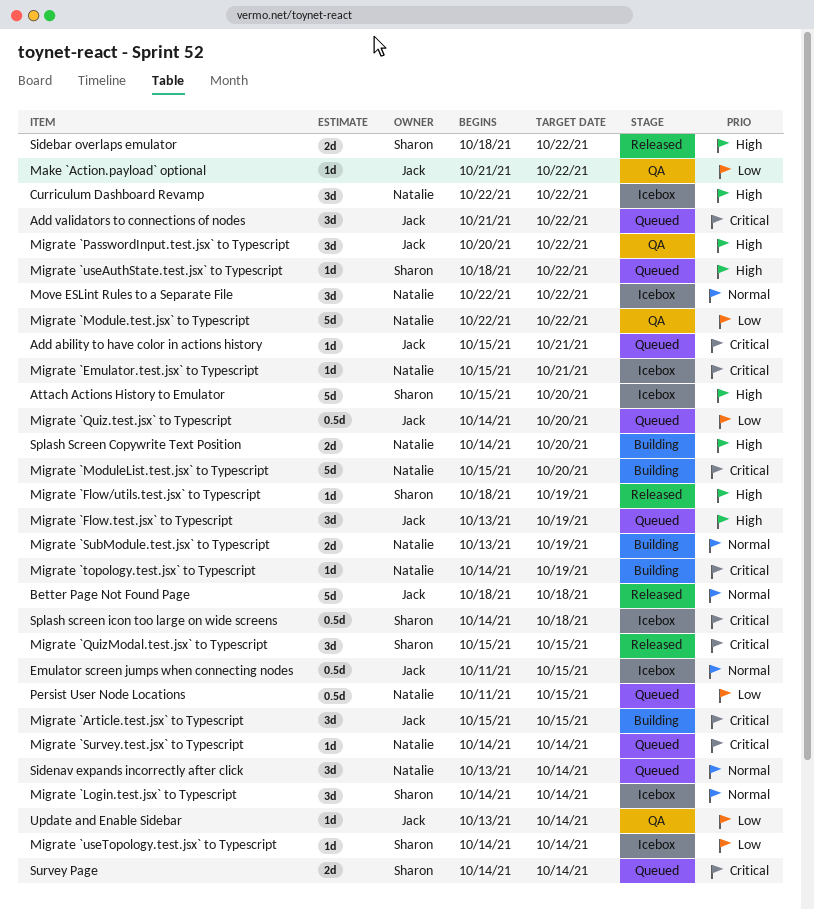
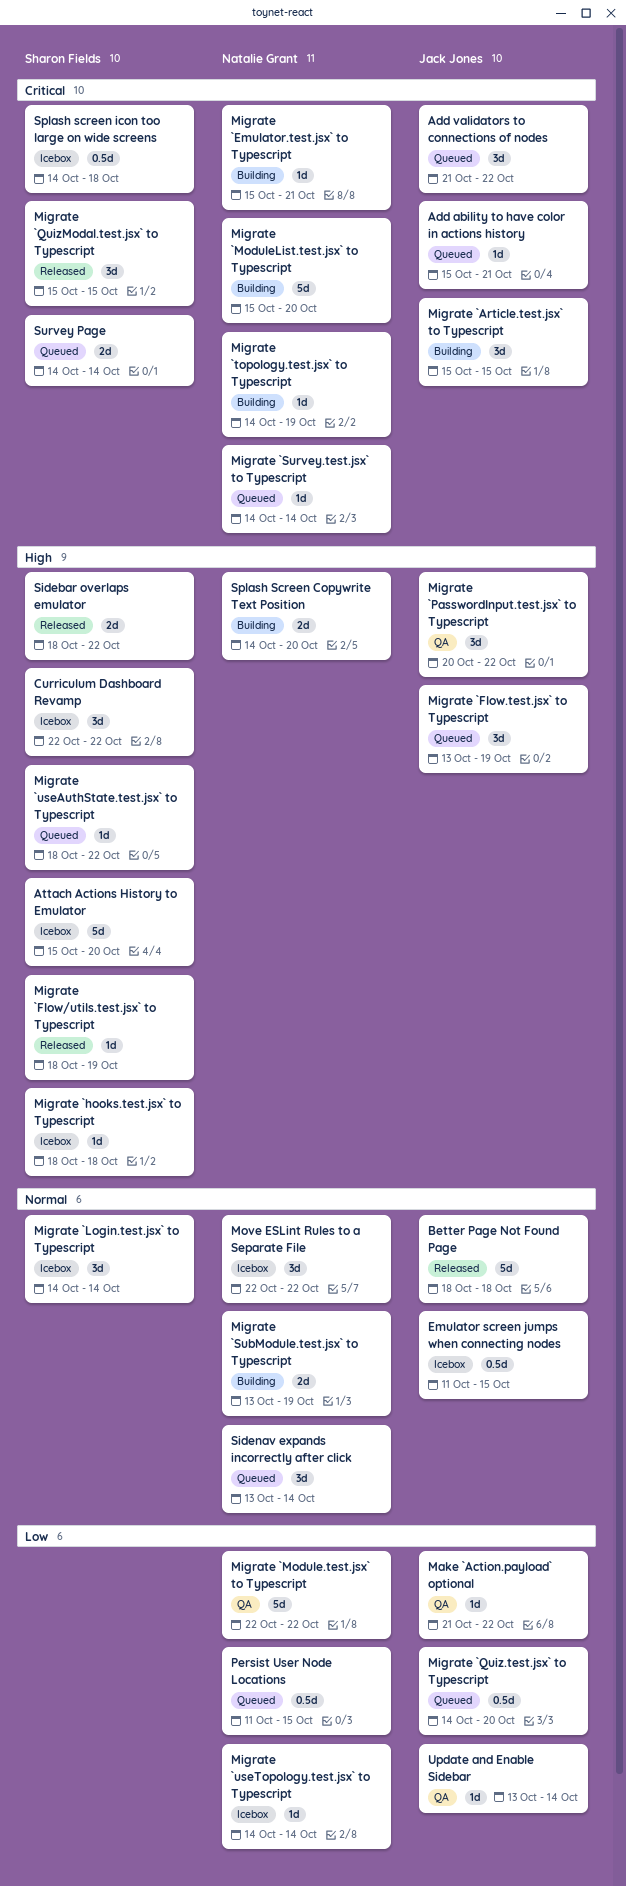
Curriculum Dashboard Revamp, owner: Natalie Grant -> Sharon Fields
Migrate `Emulator.test.jsx` to Typescript, status: Icebox -> Building
Migrate `hooks.test.jsx` to Typescript: none -> present
Migrate `useTopology.test.jsx` to Typescript, owner: Sharon Fields -> Natalie Grant

